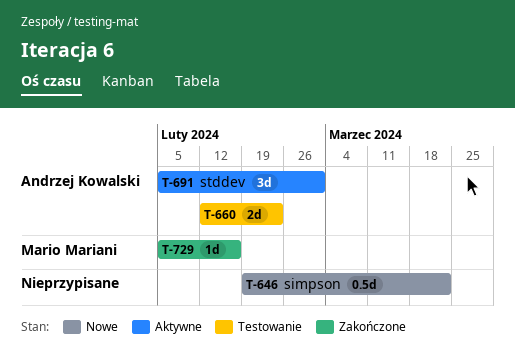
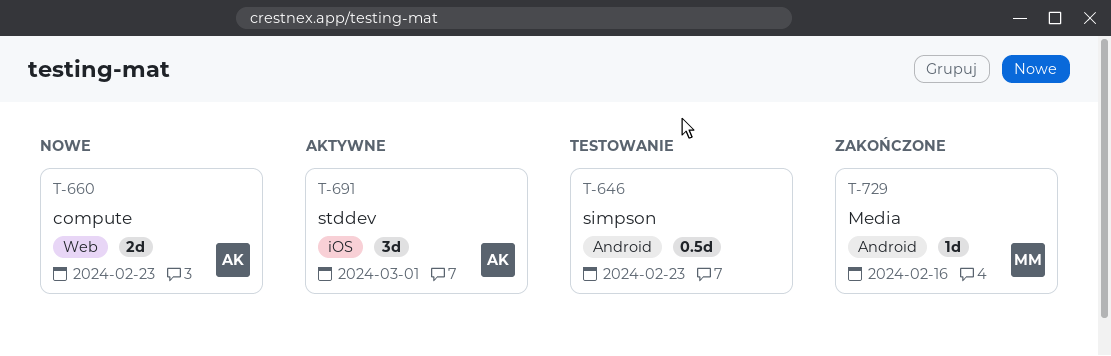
T-646, status: Nowe -> Testowanie
T-646, due: Mar 22 -> Feb 23
T-660, status: Testowanie -> Nowe

